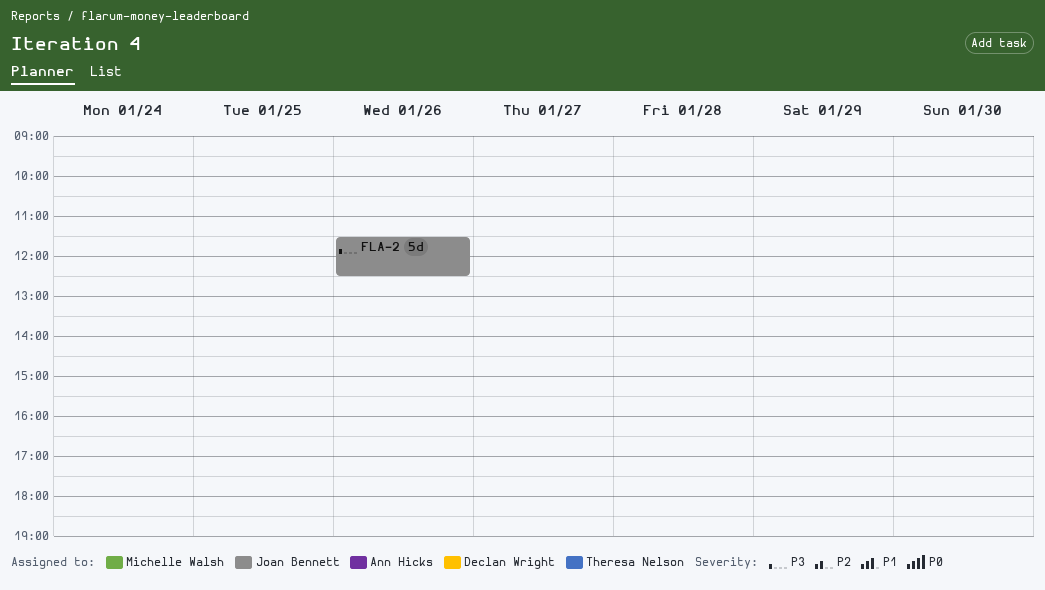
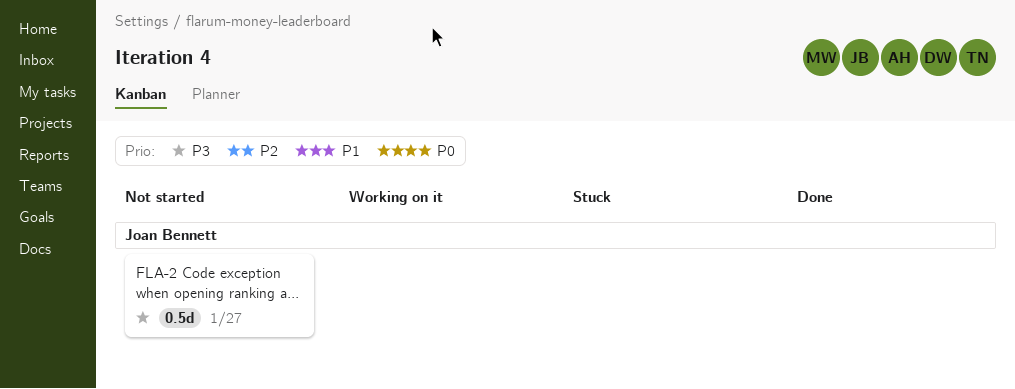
FLA-2, estimate: 5d -> 0.5d
FLA-2, day: Jan 26 -> Jan 27

